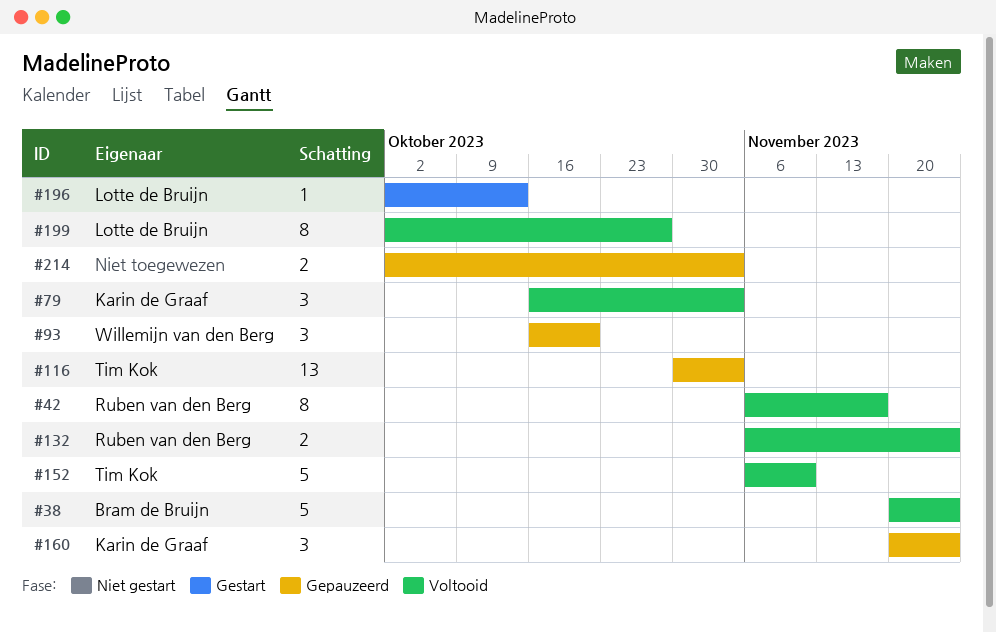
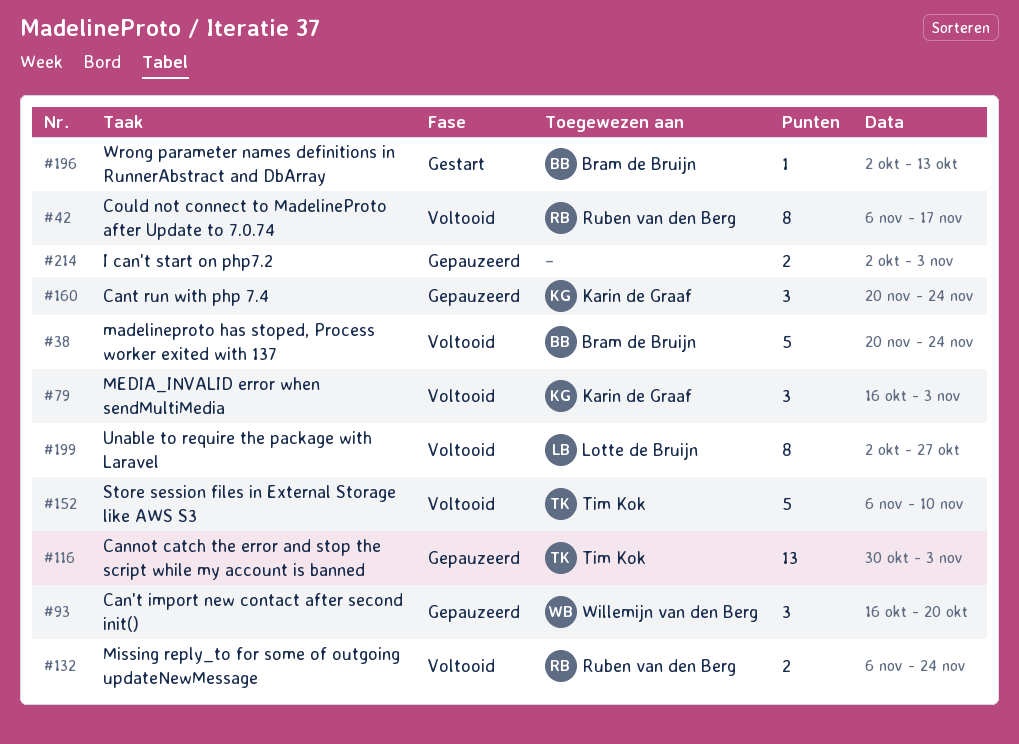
#196, owner: Lotte de Bruijn -> Bram de Bruijn

